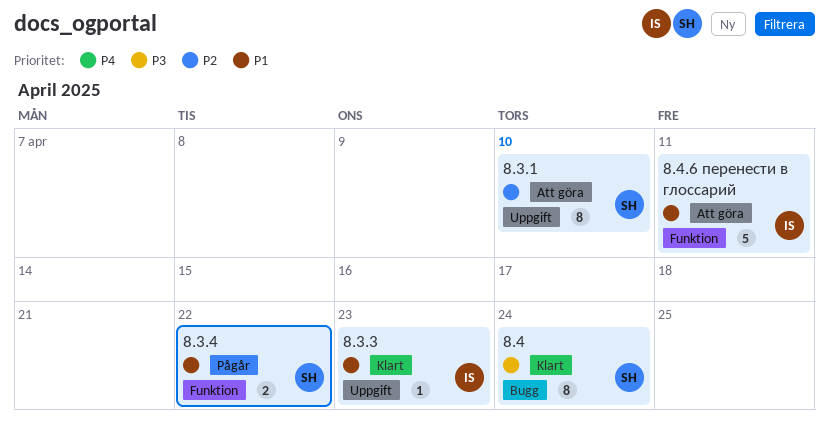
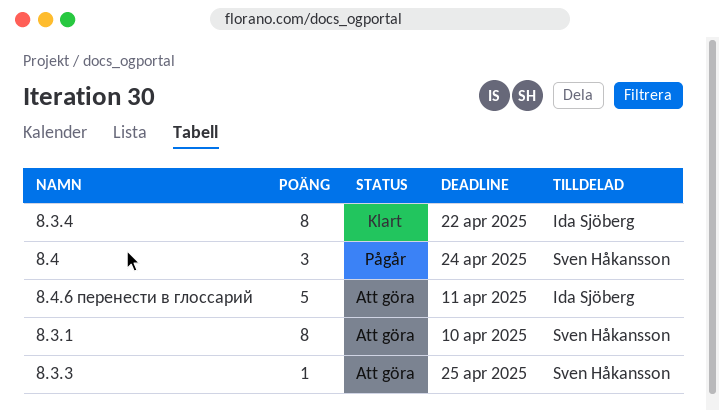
8.3.3, status: Klart -> Att göra
8.3.3, owner: Ida Sjöberg -> Sven Håkansson
8.3.3, due: Apr 23 -> Apr 25
8.3.4, status: Pågår -> Klart
8.3.4, owner: Sven Håkansson -> Ida Sjöberg
8.3.4, estimate: 2 -> 8
8.4, status: Klart -> Pågår
8.4, estimate: 8 -> 3

